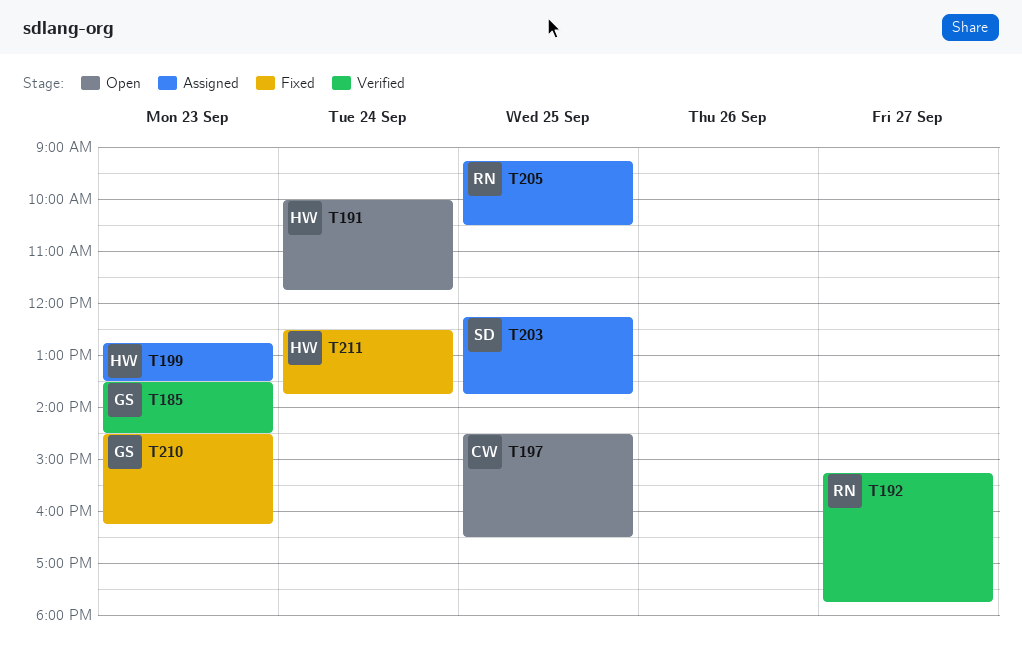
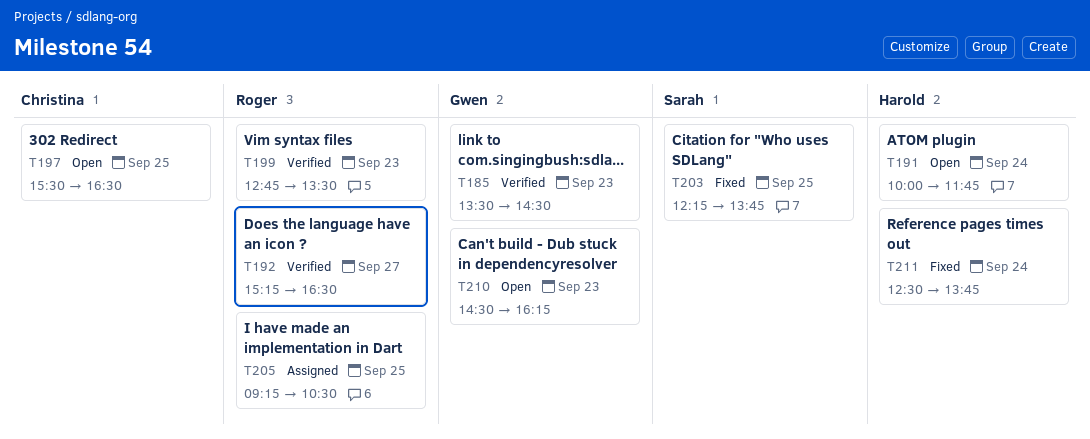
T192, ends: 17:45 -> 16:30
T197, begins: 14:30 -> 15:30
T199, status: Assigned -> Verified
T199, owner: Harold -> Roger
T203, status: Assigned -> Fixed
T210, status: Fixed -> Open

